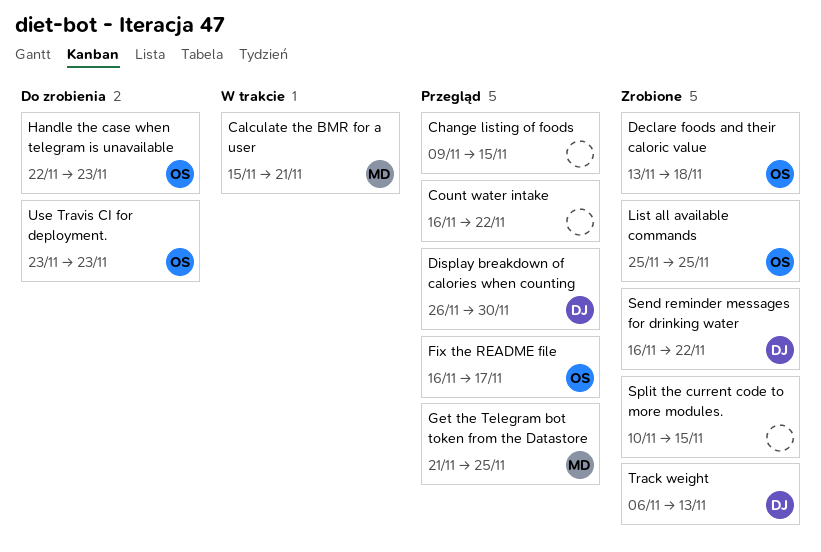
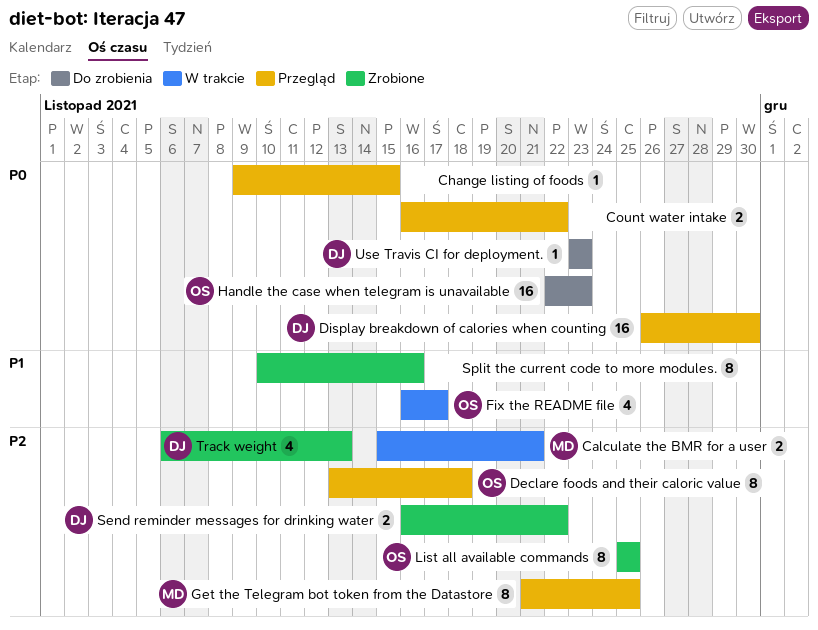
Declare foods and their caloric value, status: Zrobione -> Przegląd
Fix the README file, status: Przegląd -> W trakcie
Split the current code to more modules., due: Nov 15 -> Nov 16
Use Travis CI for deployment., owner: OS -> DJ

